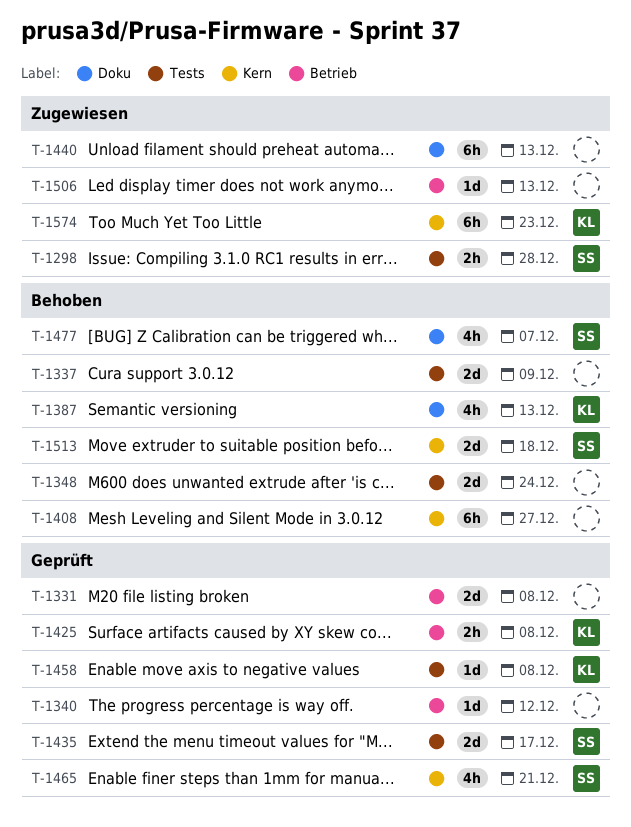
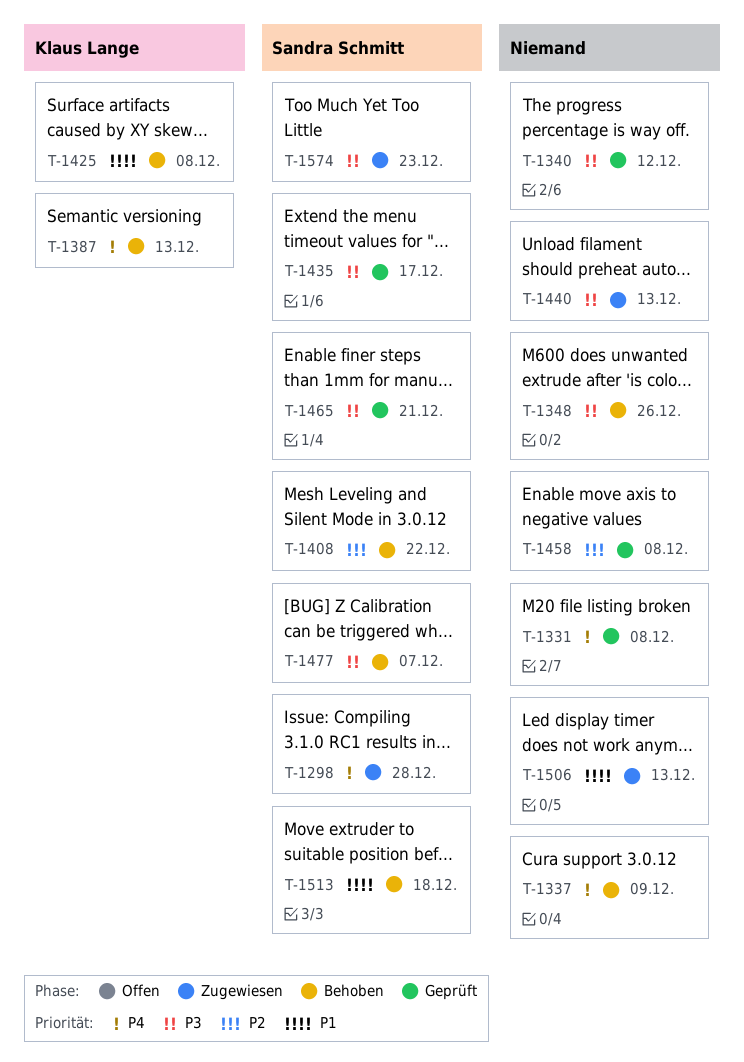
T-1348, due: Dec 24 -> Dec 26
T-1408, owner: none -> Sandra Schmitt
T-1408, due: Dec 27 -> Dec 22
T-1425, status: Geprüft -> Behoben
T-1458, owner: Klaus Lange -> none
T-1574, owner: Klaus Lange -> Sandra Schmitt

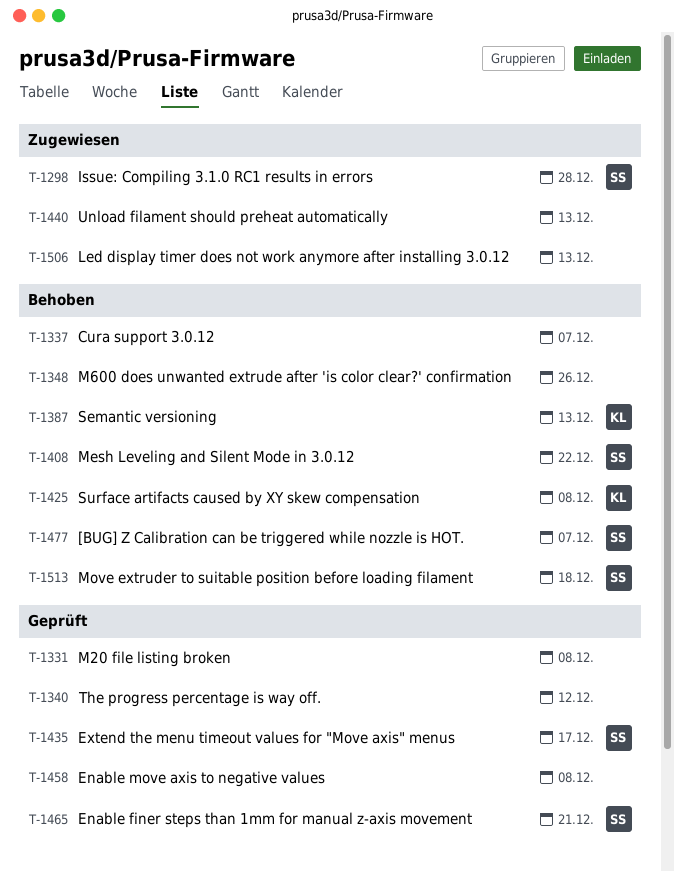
T-1337, due: Dec 9 -> Dec 7
T-1574: present -> none

